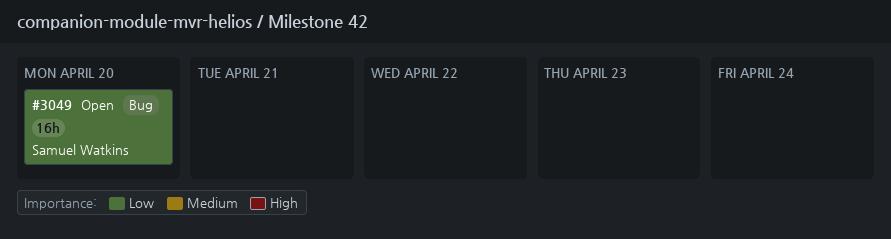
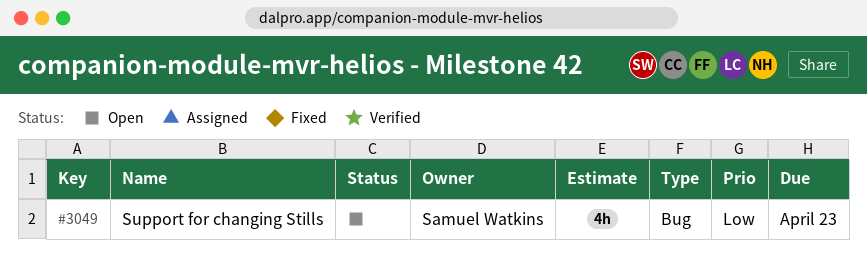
#3049, estimate: 16h -> 4h
#3049, due: Apr 20 -> Apr 23

